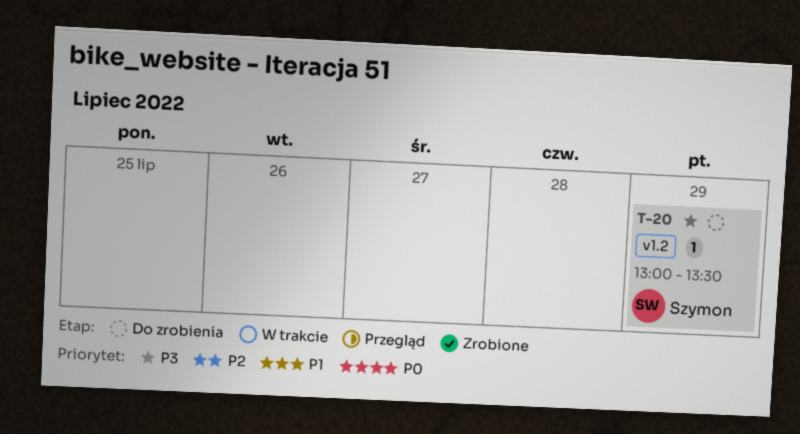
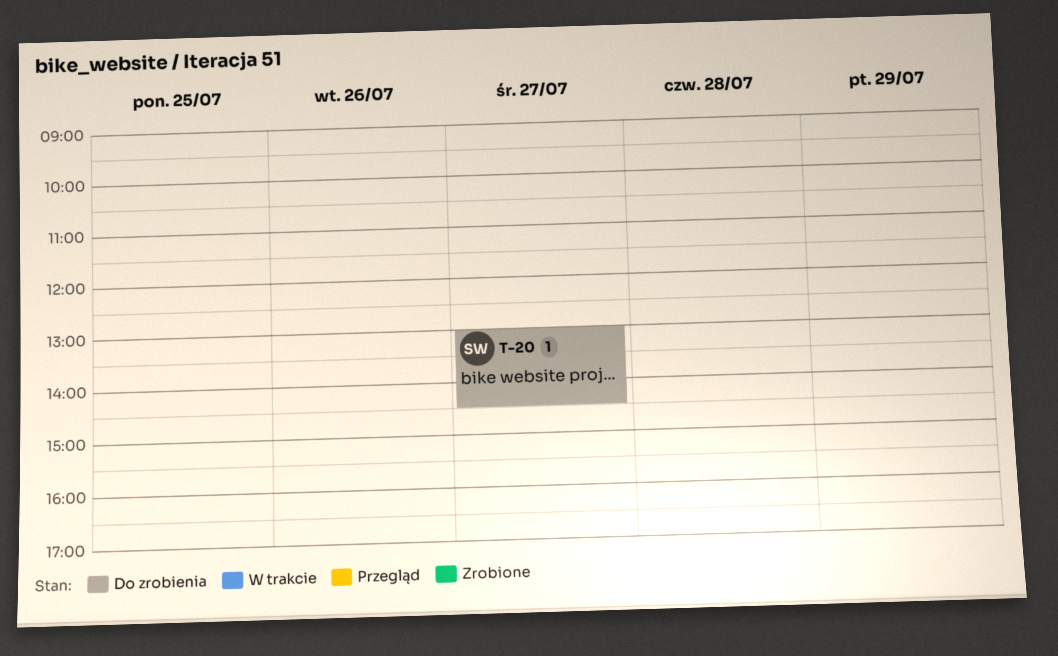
T-20, day: Jul 29 -> Jul 27
T-20, ends: 13:30 -> 14:30

